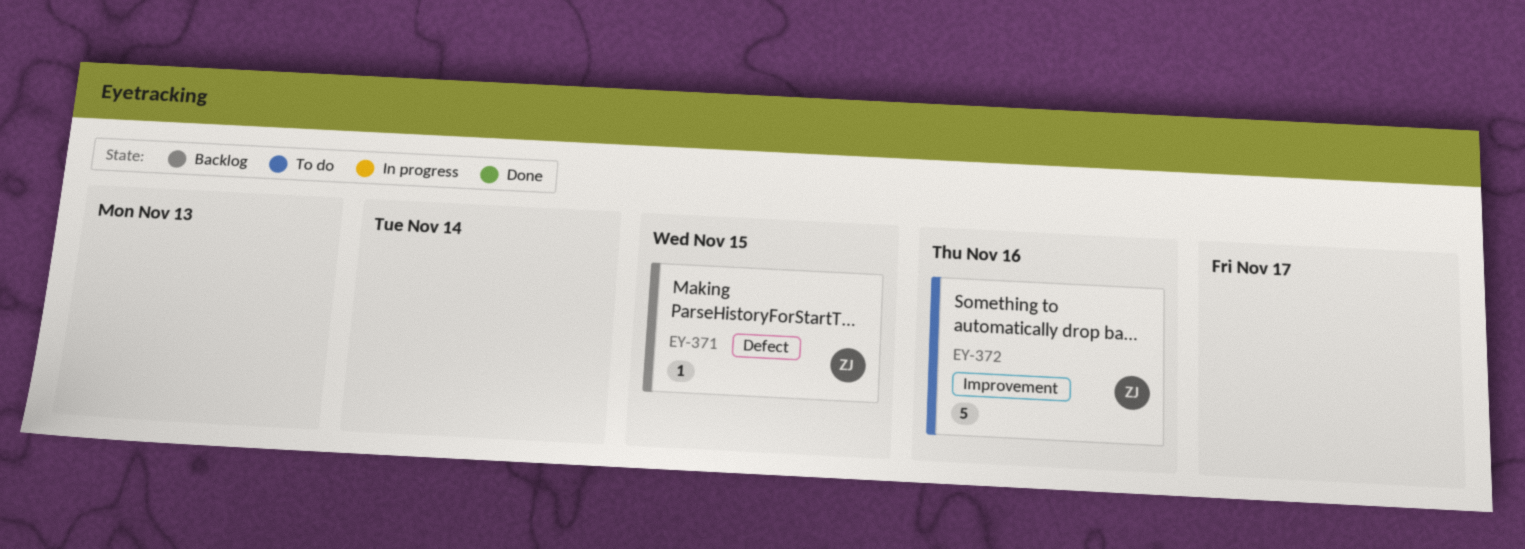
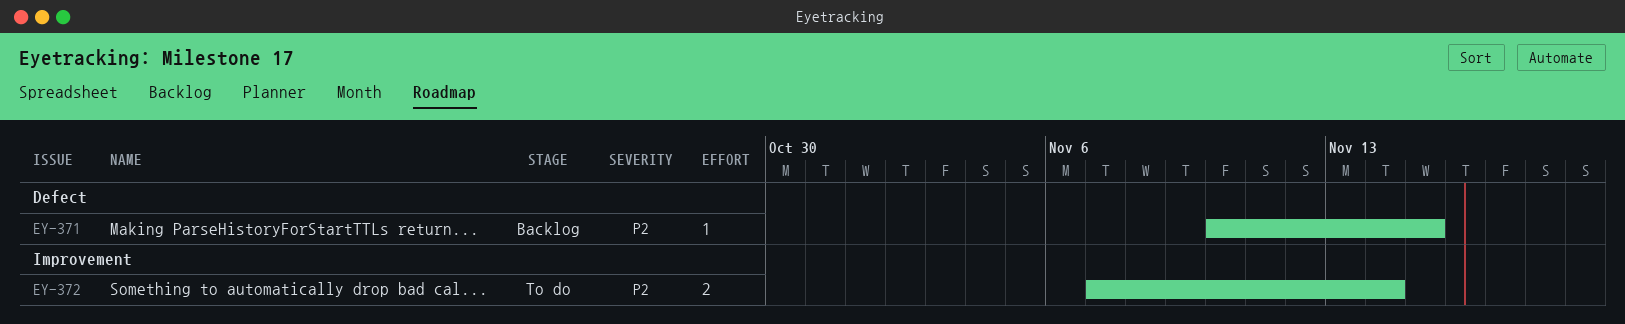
EY-372, estimate: 5 -> 2
EY-372, due: Nov 16 -> Nov 14

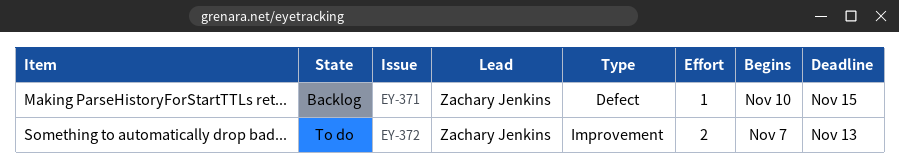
EY-372, due: Nov 14 -> Nov 13

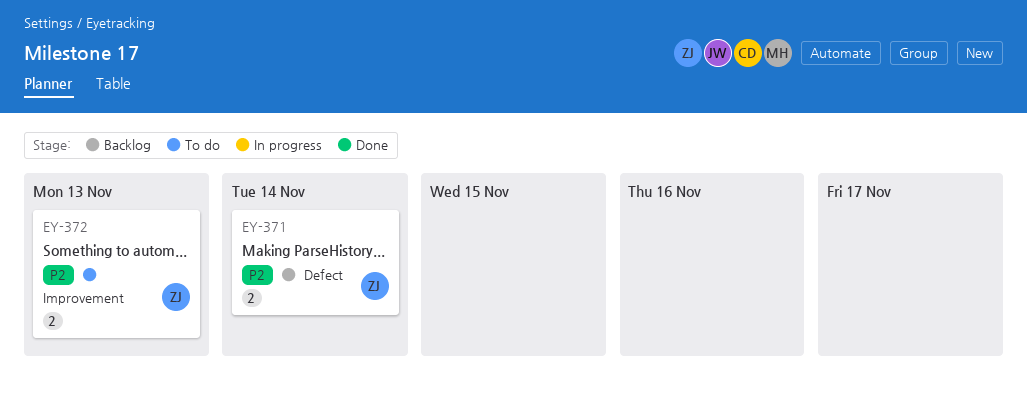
EY-371, estimate: 1 -> 2
EY-371, due: Nov 15 -> Nov 14

